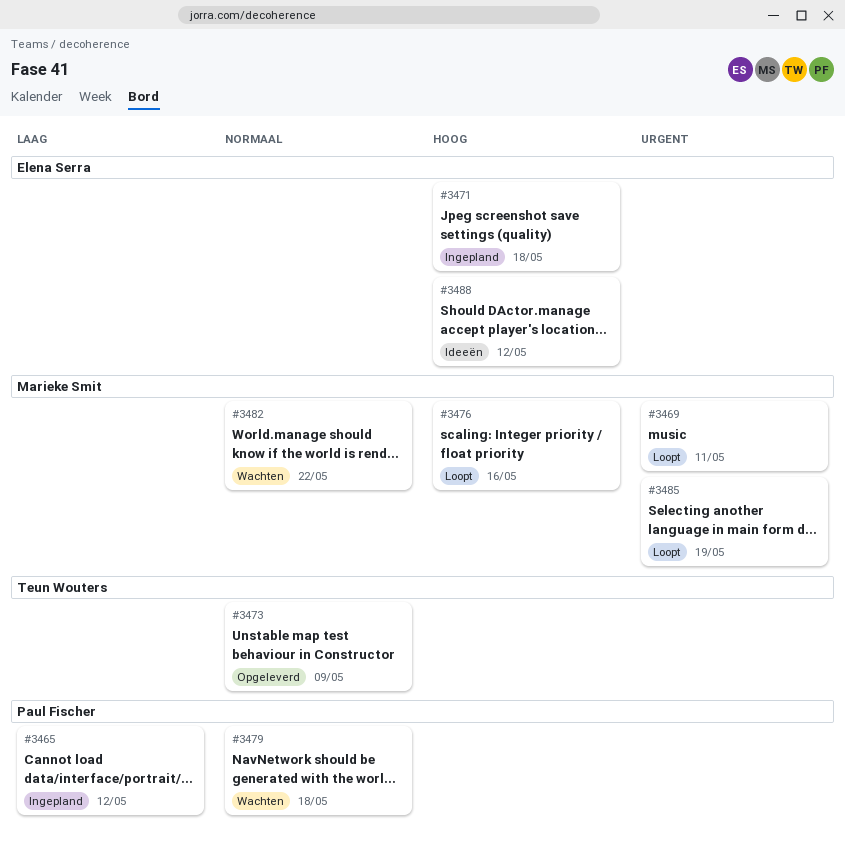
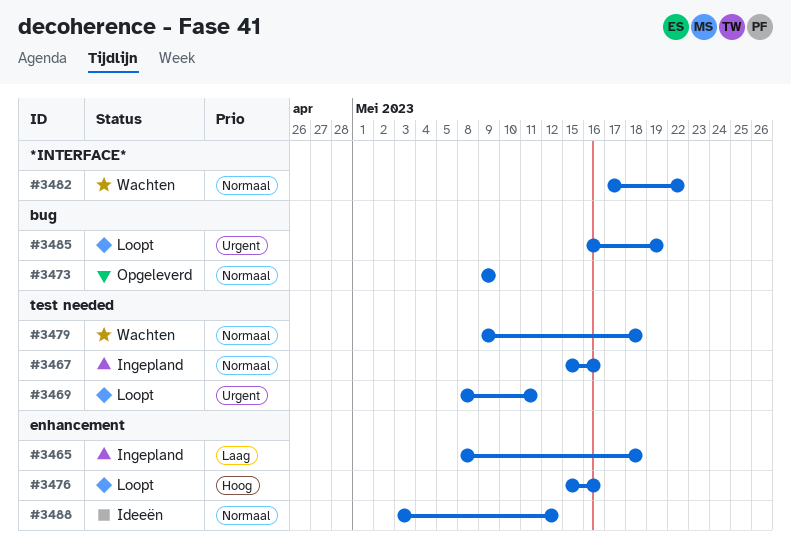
#3465, due: May 12 -> May 18
#3467: none -> present
#3471: present -> none
#3488, priority: Hoog -> Normaal

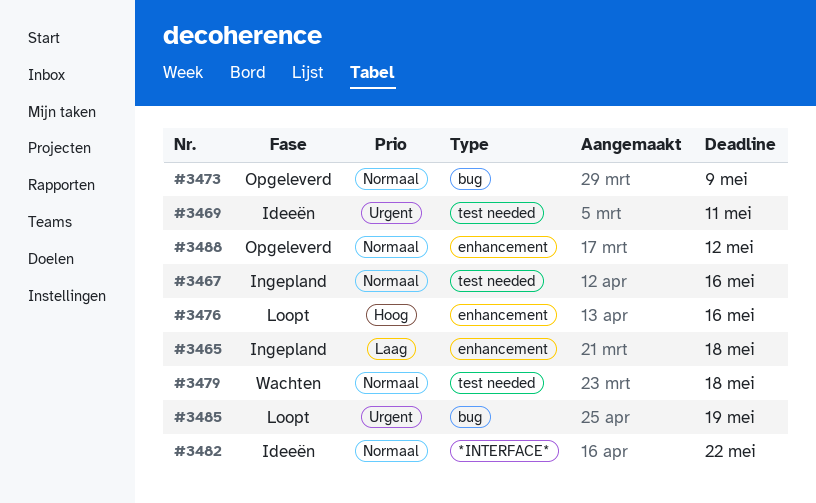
#3469, status: Loopt -> Ideeën
#3482, status: Wachten -> Ideeën
#3488, status: Ideeën -> Opgeleverd

